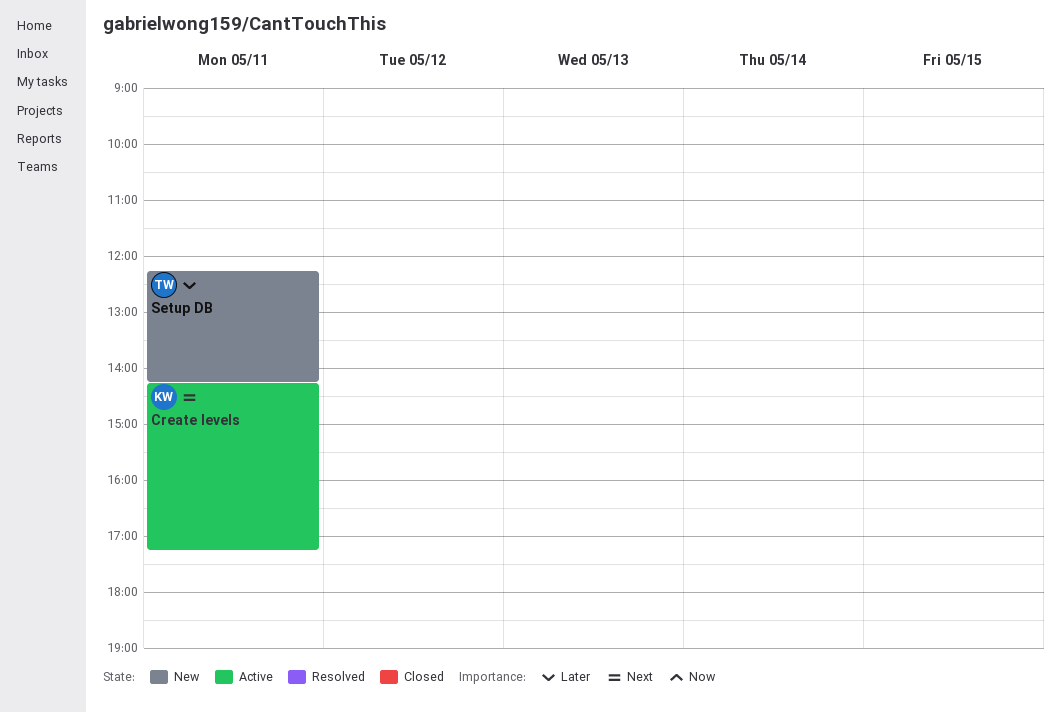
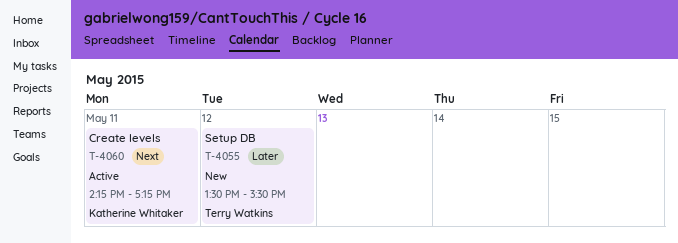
Setup DB, day: May 11 -> May 12
Setup DB, begins: 12:15 -> 13:30
Setup DB, ends: 14:15 -> 15:30

